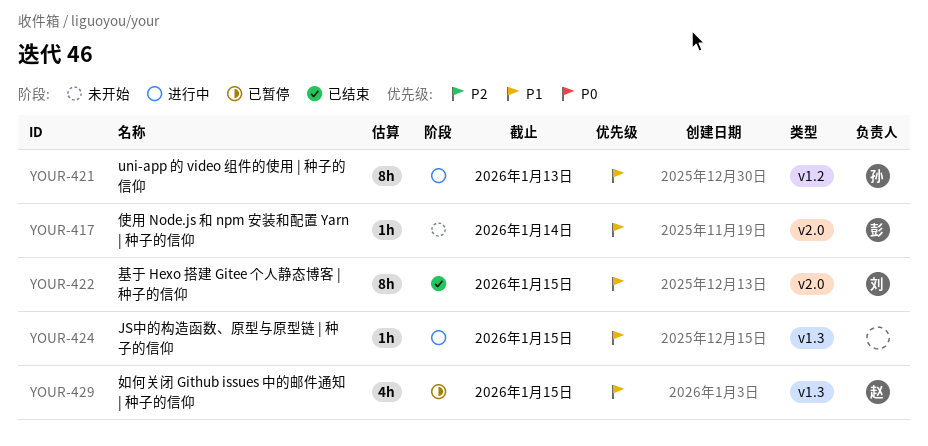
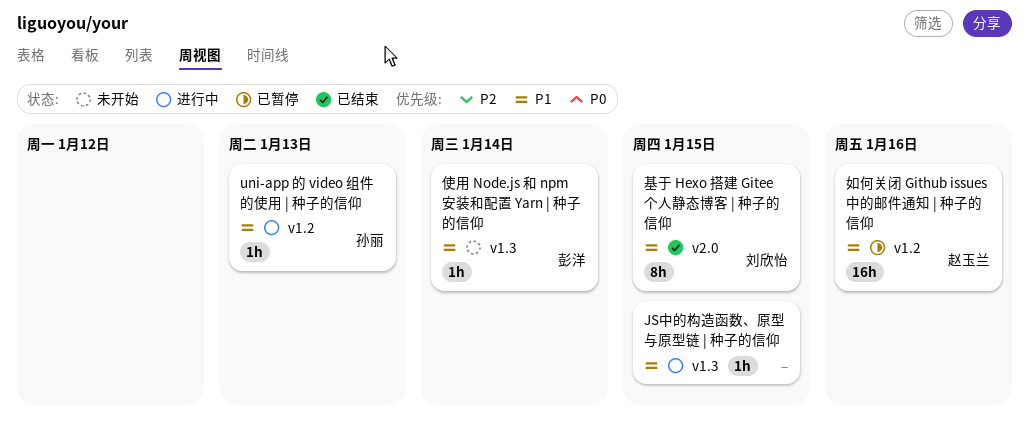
uni-app 的 video 组件的使用 | 种子的信仰, estimate: 8h -> 1h
使用 Node.js 和 npm 安装和配置 Yarn | 种子的信仰, label: v2.0 -> v1.3
如何关闭 Github issues 中的邮件通知 | 种子的信仰, label: v1.3 -> v1.2
如何关闭 Github issues 中的邮件通知 | 种子的信仰, estimate: 4h -> 16h
如何关闭 Github issues 中的邮件通知 | 种子的信仰, due: Jan 15 -> Jan 16

